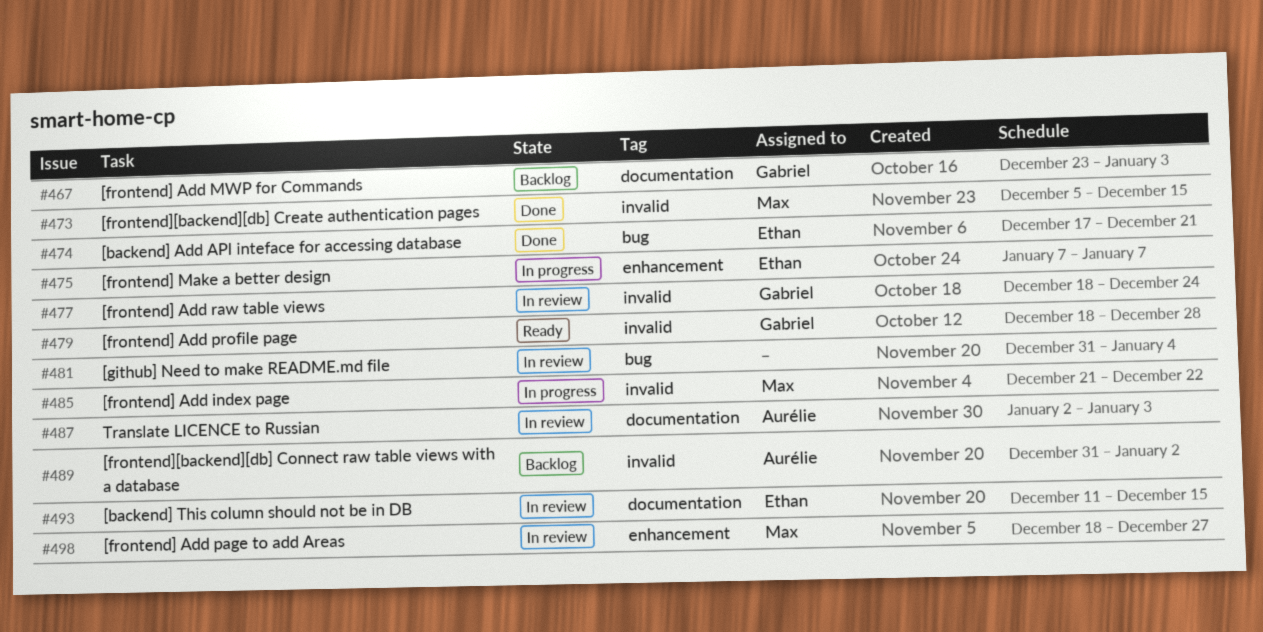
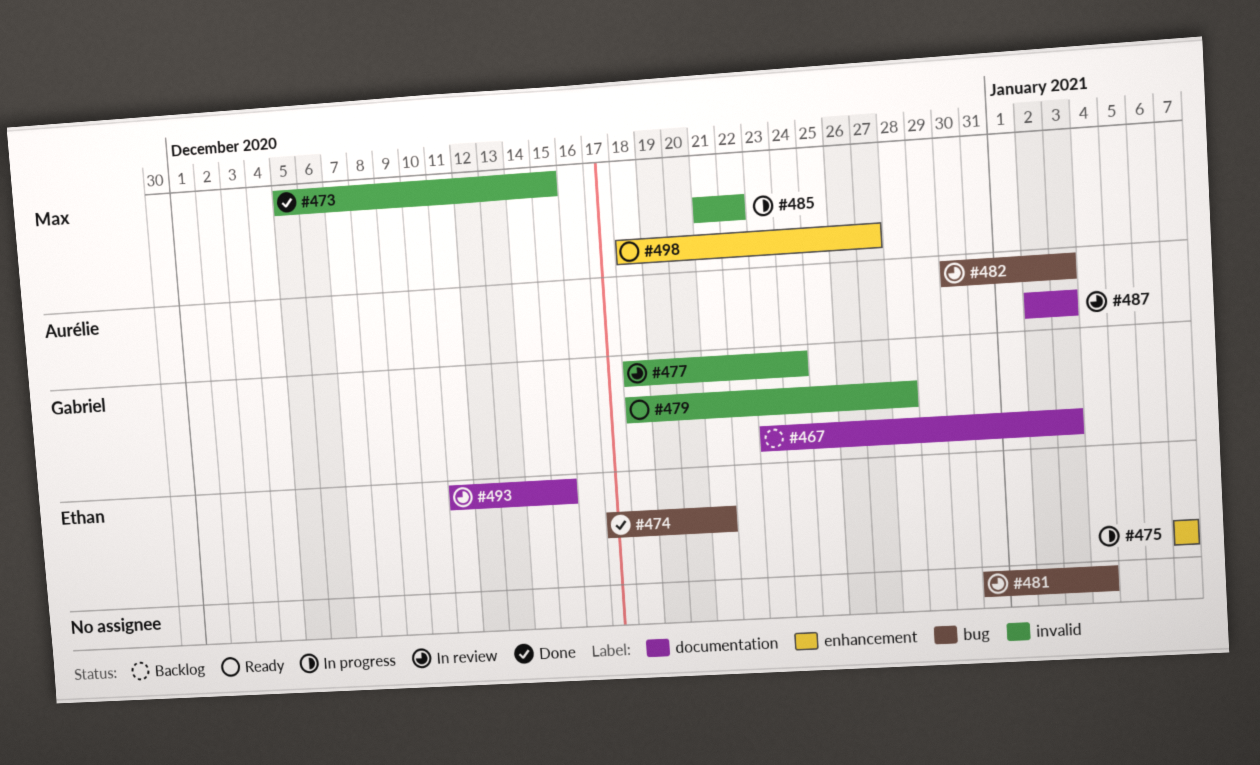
#482: none -> present
#489: present -> none
#498, status: In review -> Ready

